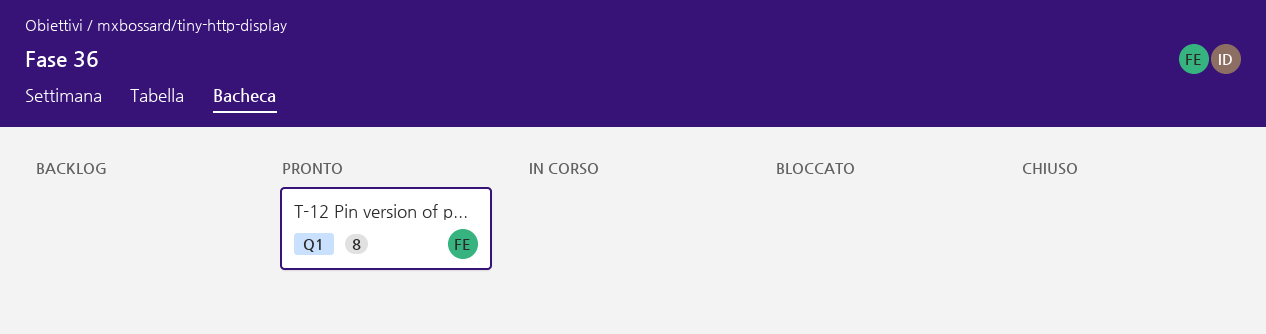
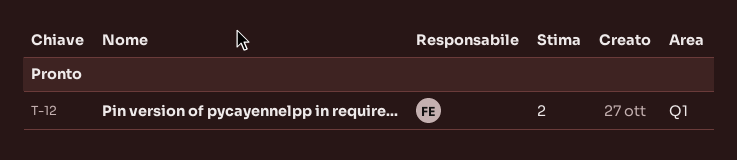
T-12, estimate: 8 -> 2

